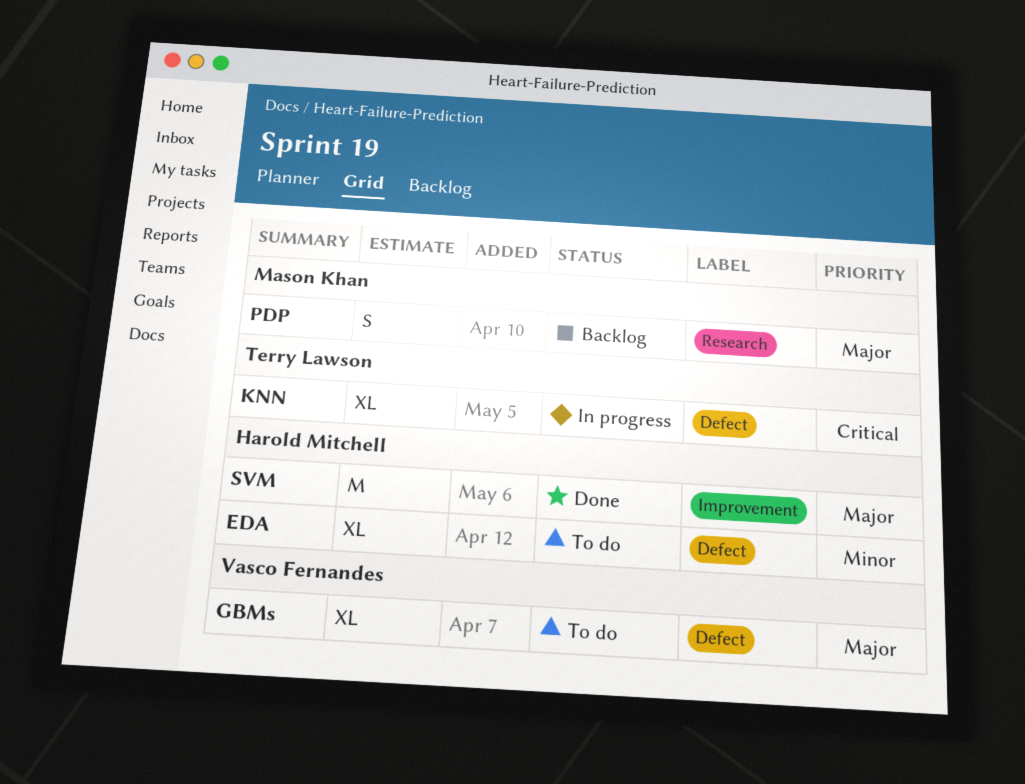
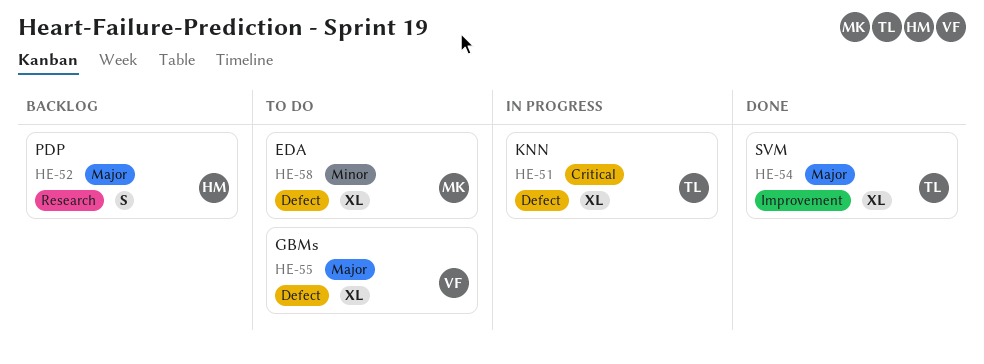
EDA, owner: Harold Mitchell -> Mason Khan
PDP, owner: Mason Khan -> Harold Mitchell
SVM, owner: Harold Mitchell -> Terry Lawson
SVM, estimate: M -> XL

